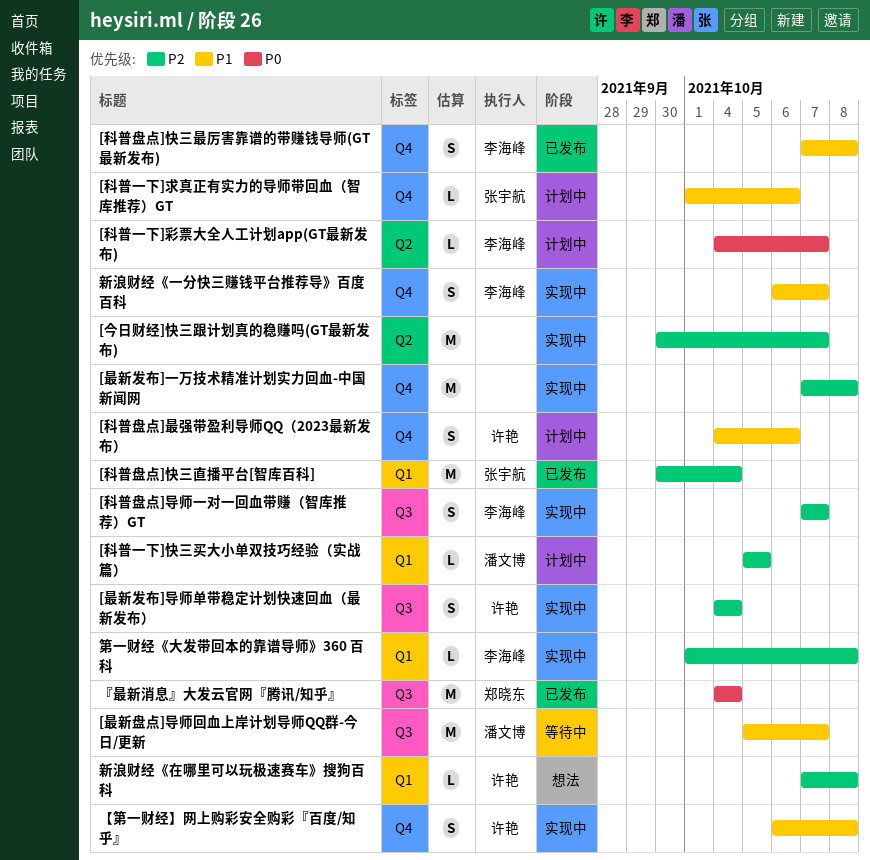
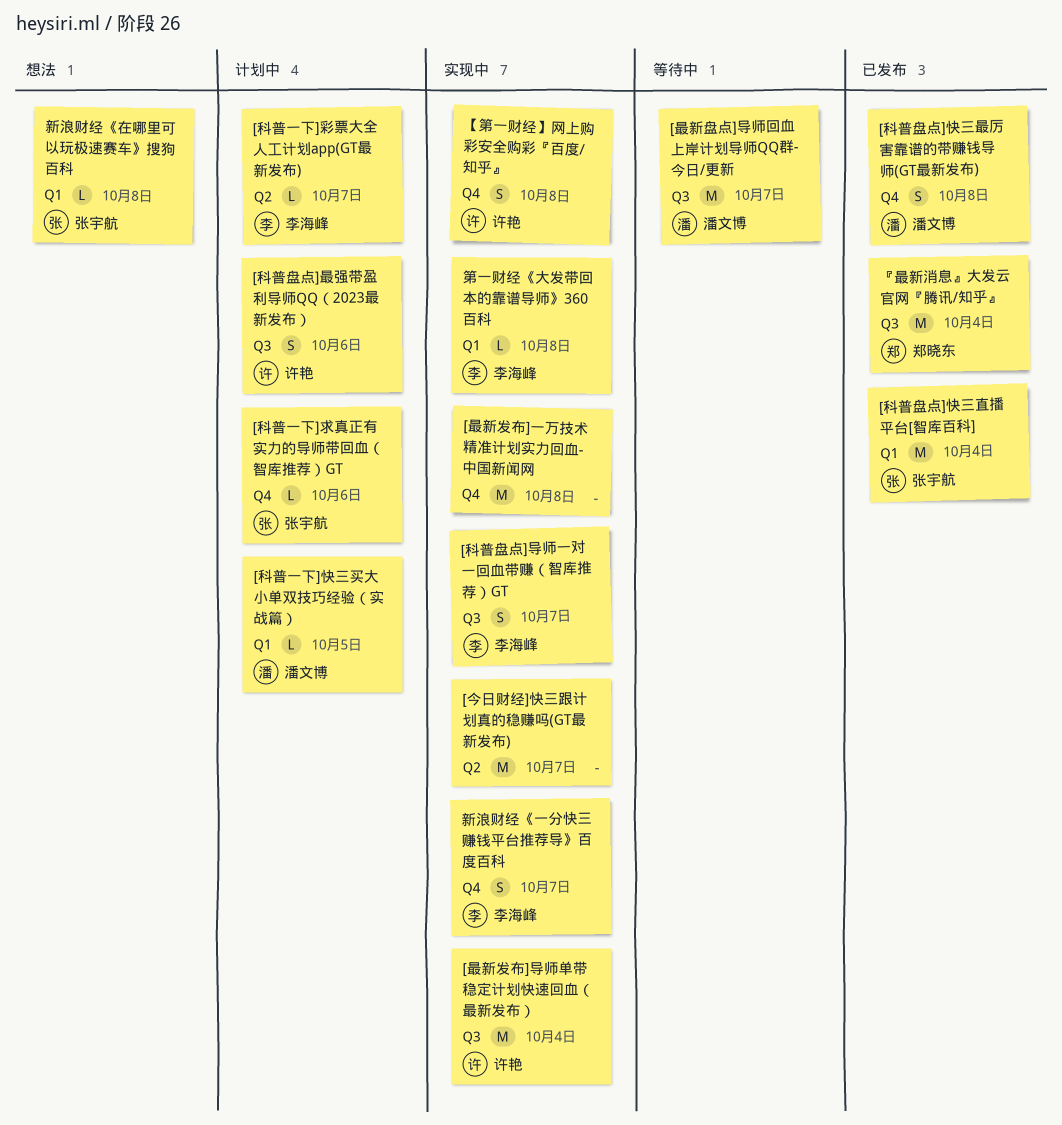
[最新发布]导师单带稳定计划快速回血（最新发布）, estimate: S -> M
[科普盘点]快三最厉害靠谱的带赚钱导师(GT最新发布), owner: 李海峰 -> 潘文博
[科普盘点]最强带盈利导师QQ（2023最新发布）, label: Q4 -> Q3
新浪财经《在哪里可以玩极速赛车》搜狗百科, owner: 许艳 -> 张宇航

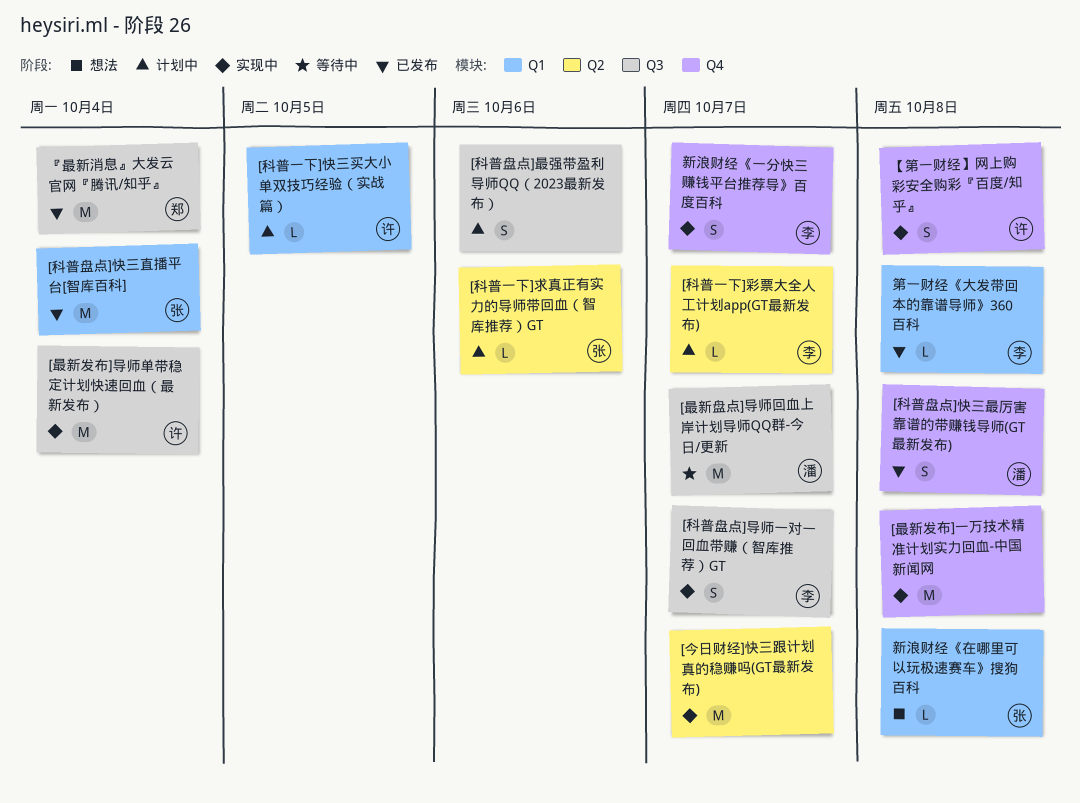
[科普一下]快三买大小单双技巧经验（实战篇）, owner: 潘文博 -> 许艳
[科普一下]求真正有实力的导师带回血（智库推荐）GT, label: Q4 -> Q2
[科普盘点]最强带盈利导师QQ（2023最新发布）, owner: 许艳 -> none
第一财经《大发带回本的靠谱导师》360 百科, status: 实现中 -> 已发布

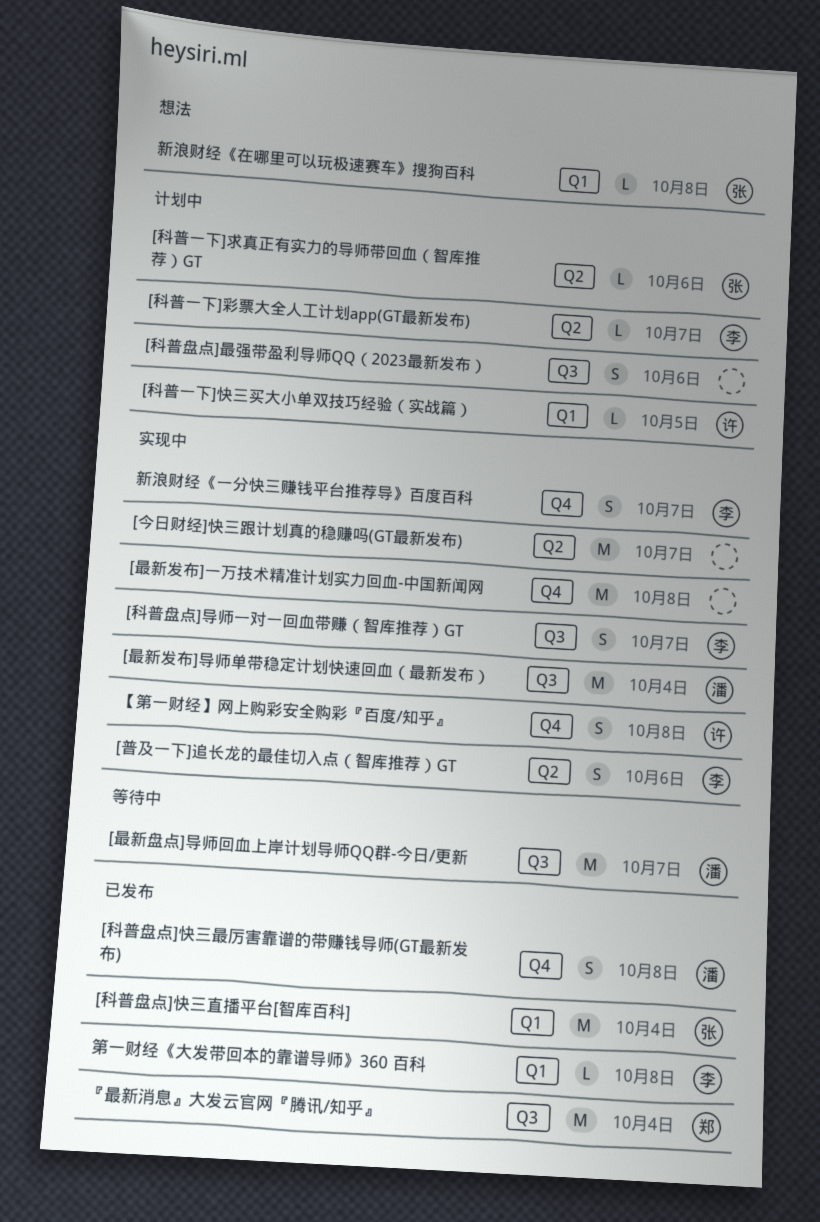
[普及一下]追长龙的最佳切入点（智库推荐）GT: none -> present
[最新发布]导师单带稳定计划快速回血（最新发布）, owner: 许 -> 潘

